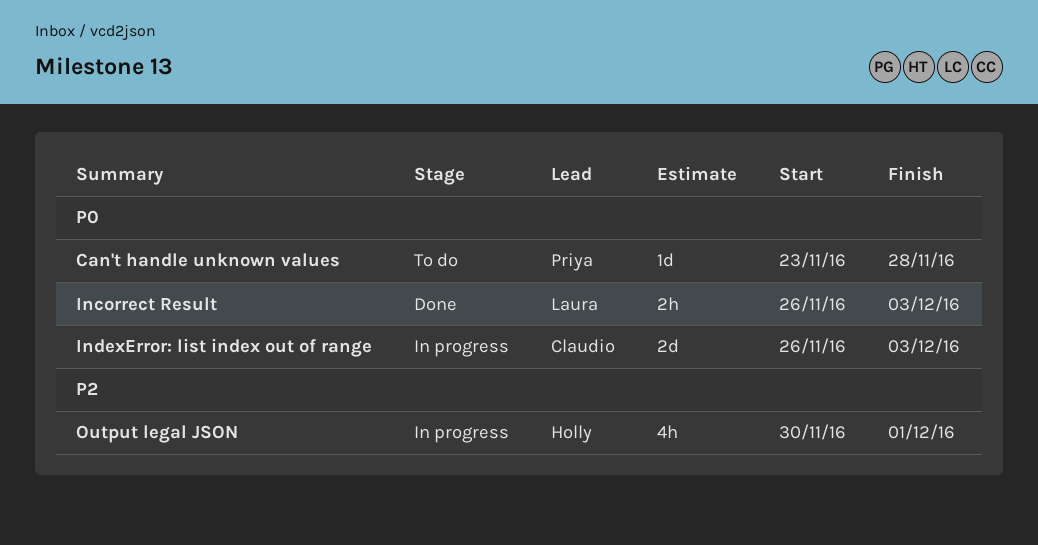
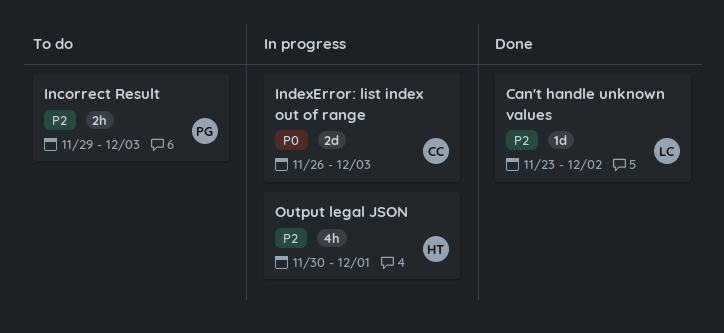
Can't handle unknown values, status: To do -> Done
Can't handle unknown values, owner: Priya -> Laura
Can't handle unknown values, priority: P0 -> P2
Can't handle unknown values, due: Nov 28 -> Dec 2
Incorrect Result, status: Done -> To do
Incorrect Result, owner: Laura -> Priya
Incorrect Result, priority: P0 -> P2
Incorrect Result, start: Nov 26 -> Nov 29

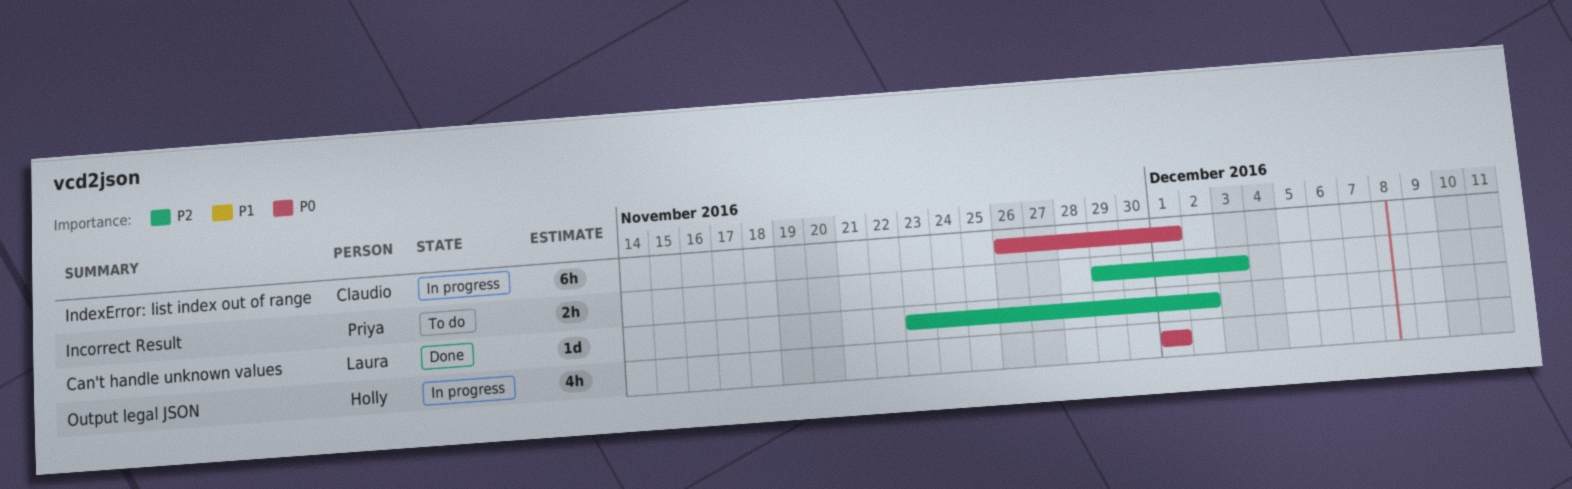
IndexError: list index out of range, estimate: 2d -> 6h
IndexError: list index out of range, due: Dec 3 -> Dec 1
Output legal JSON, priority: P2 -> P0
Output legal JSON, start: Nov 30 -> Dec 1

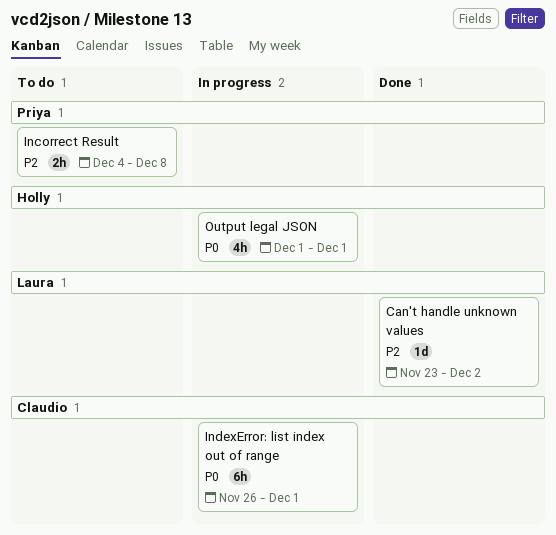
Incorrect Result, start: Nov 29 -> Dec 4
Incorrect Result, due: Dec 3 -> Dec 8

